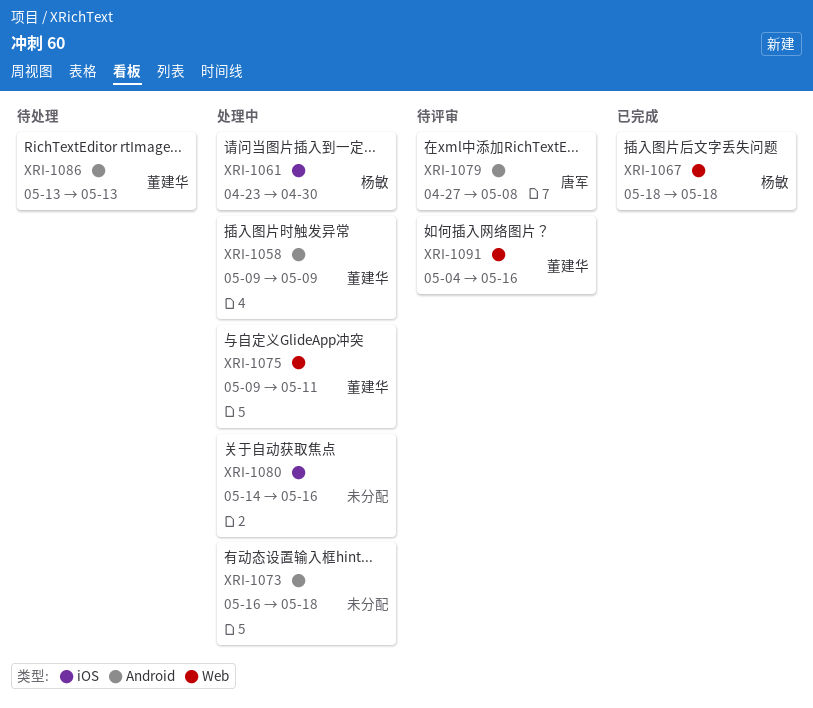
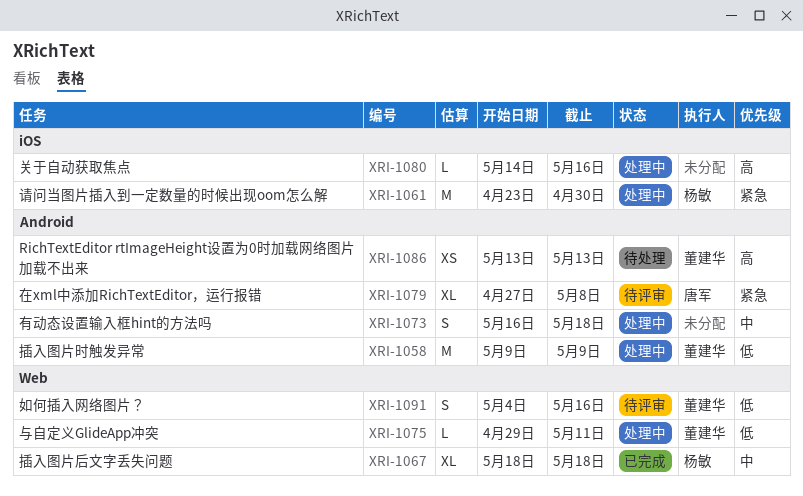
XRI-1075, start: May 9 -> Apr 29

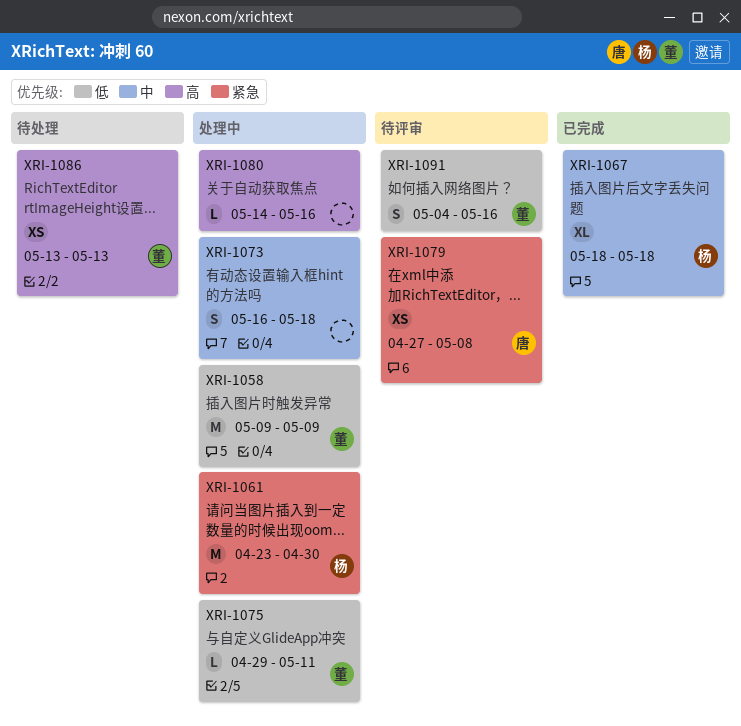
XRI-1079, estimate: XL -> XS

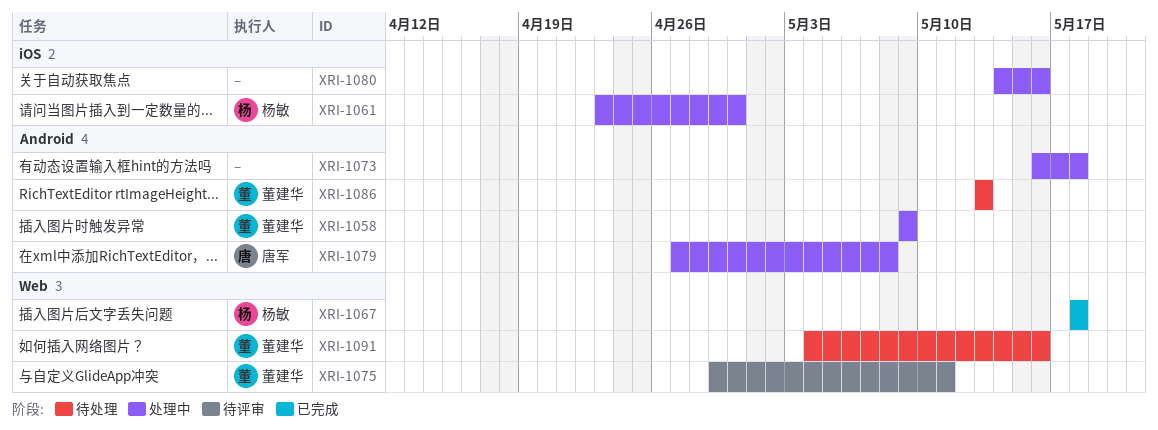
XRI-1075, status: 处理中 -> 待评审
XRI-1079, status: 待评审 -> 处理中
XRI-1091, status: 待评审 -> 待处理

